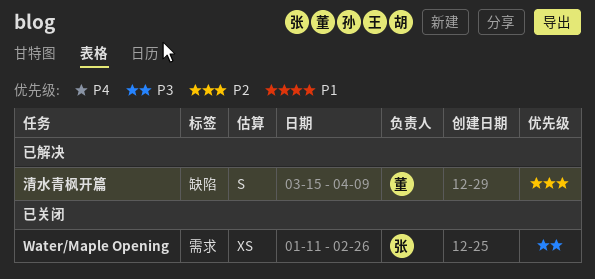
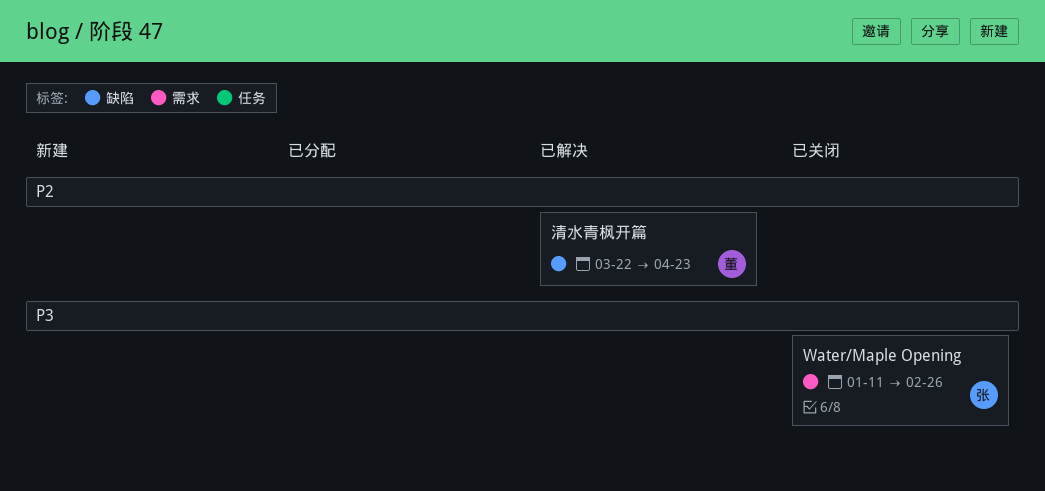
清水青枫开篇, start: Mar 15 -> Mar 22
清水青枫开篇, due: Apr 9 -> Apr 23

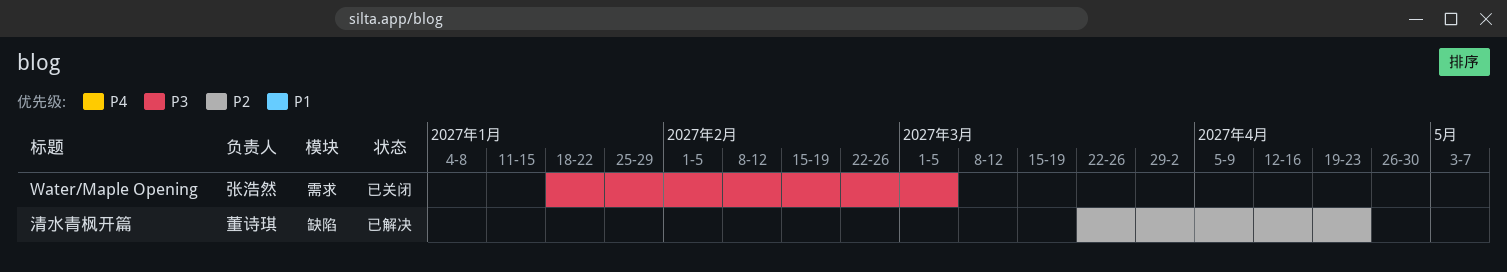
Water/Maple Opening, start: Jan 11 -> Jan 18
Water/Maple Opening, due: Feb 26 -> Mar 5

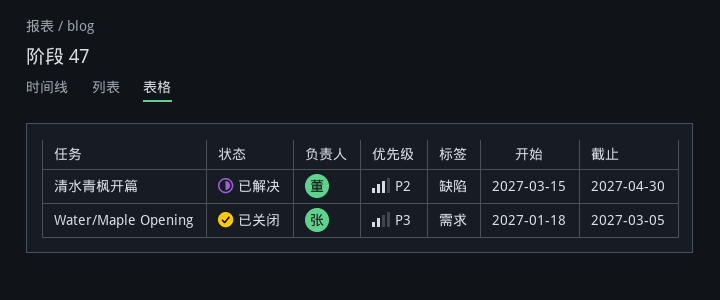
清水青枫开篇, start: Mar 22 -> Mar 15
清水青枫开篇, due: Apr 23 -> Apr 30

